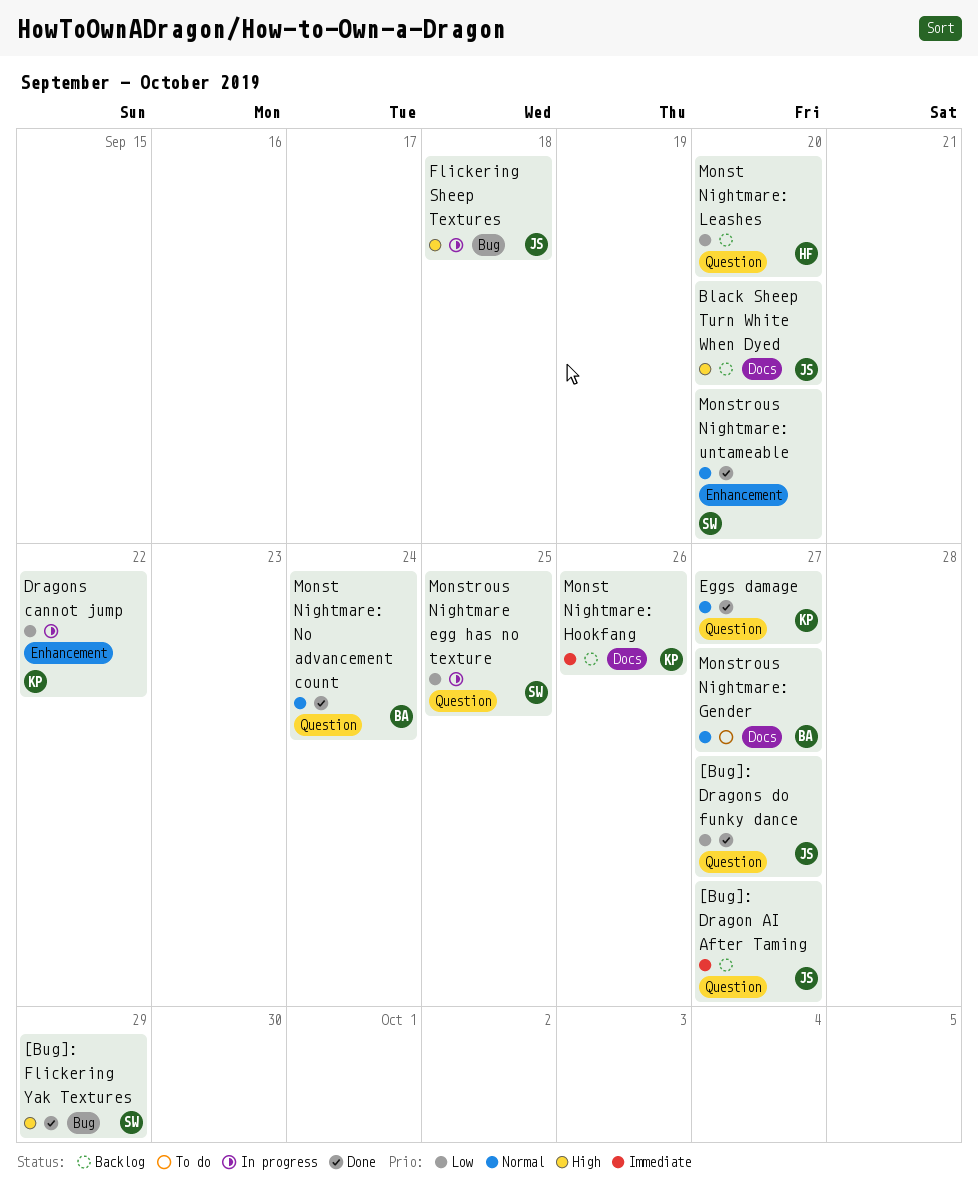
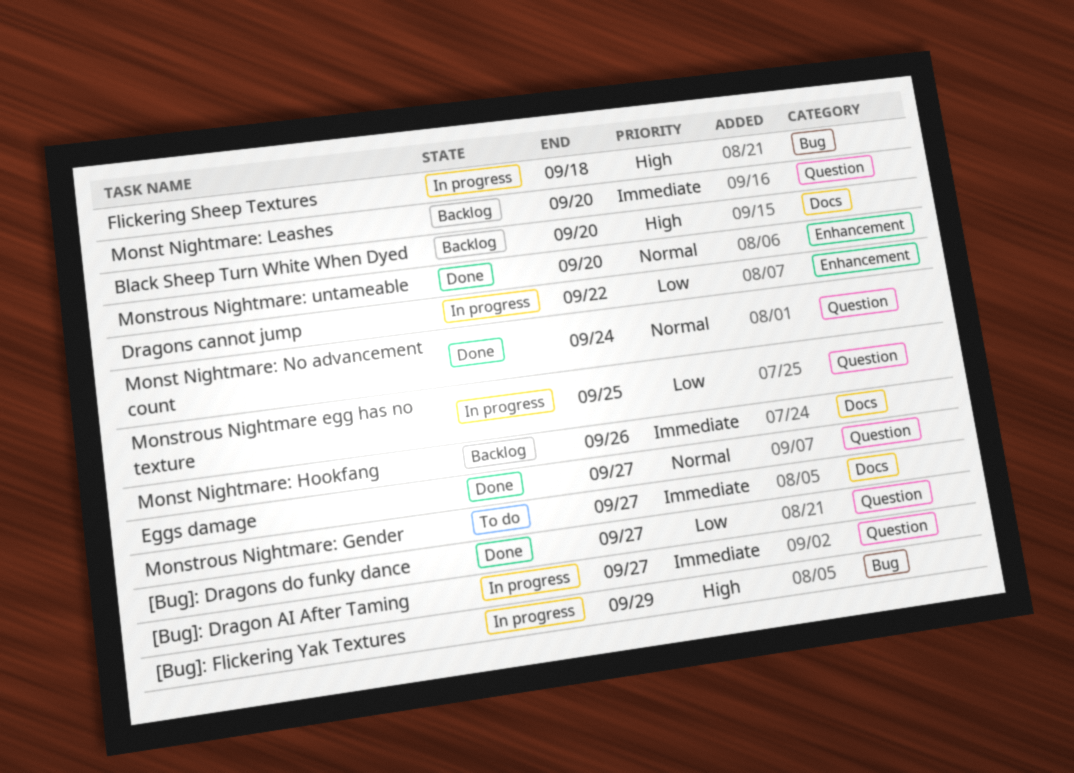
[Bug]: Dragon AI After Taming, status: Backlog -> In progress
[Bug]: Flickering Yak Textures, status: Done -> In progress
Monst Nightmare: Leashes, priority: Low -> Immediate
Monstrous Nightmare: Gender, priority: Normal -> Immediate

